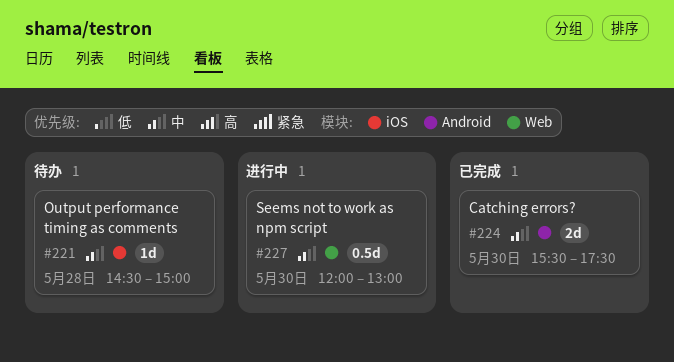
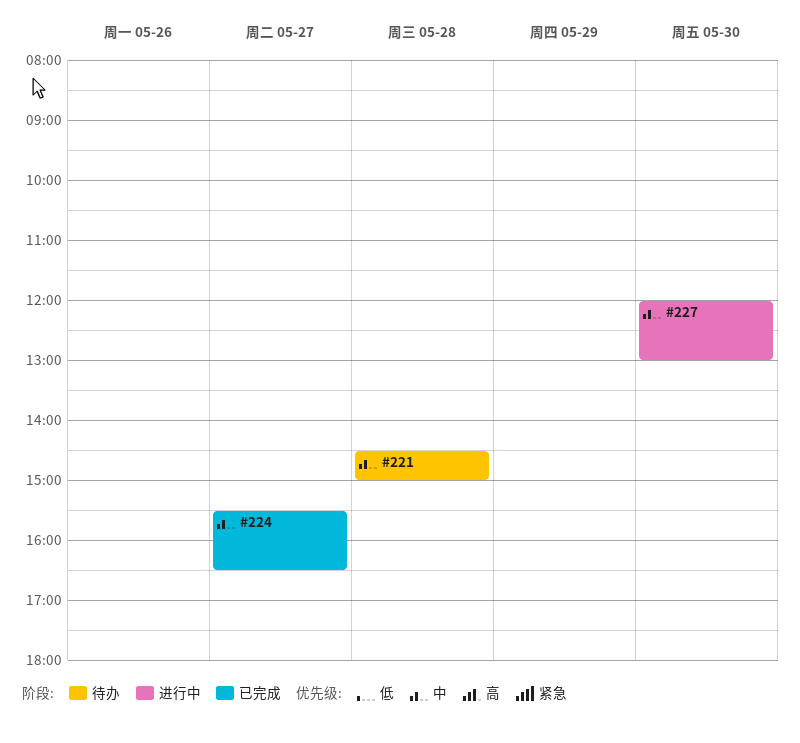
#224, day: May 30 -> May 27
#224, ends: 17:30 -> 16:30

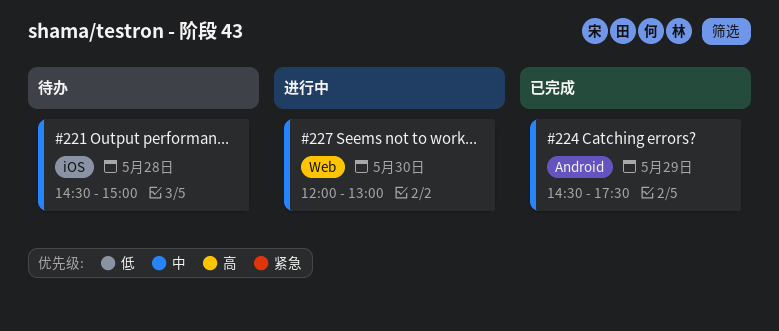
#224, day: May 27 -> May 29
#224, begins: 15:30 -> 14:30
#224, ends: 16:30 -> 17:30

